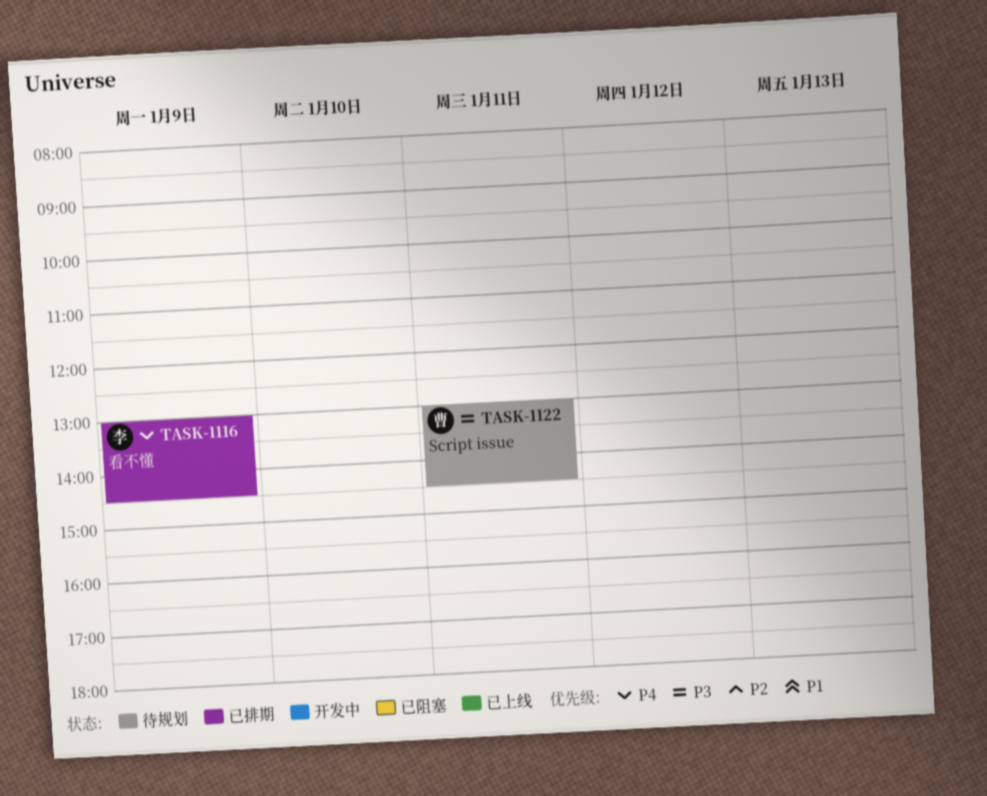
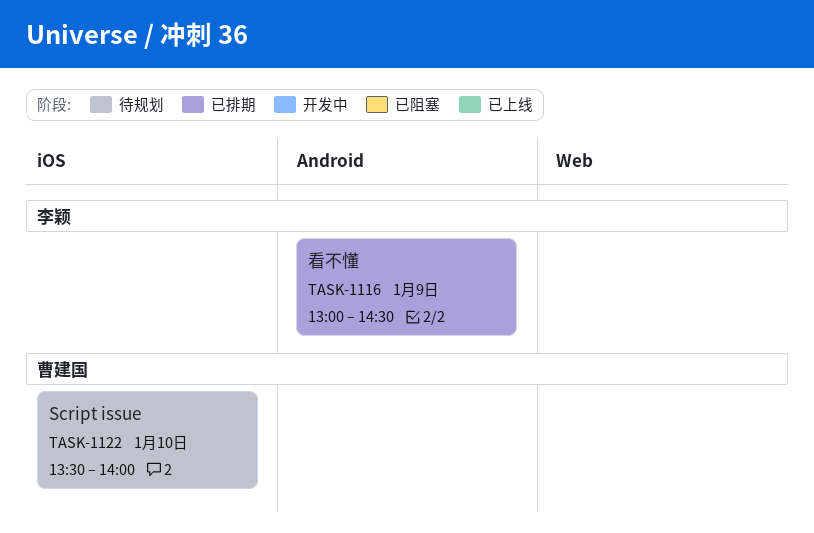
TASK-1122, day: Jan 11 -> Jan 10
TASK-1122, begins: 13:00 -> 13:30
TASK-1122, ends: 14:30 -> 14:00

